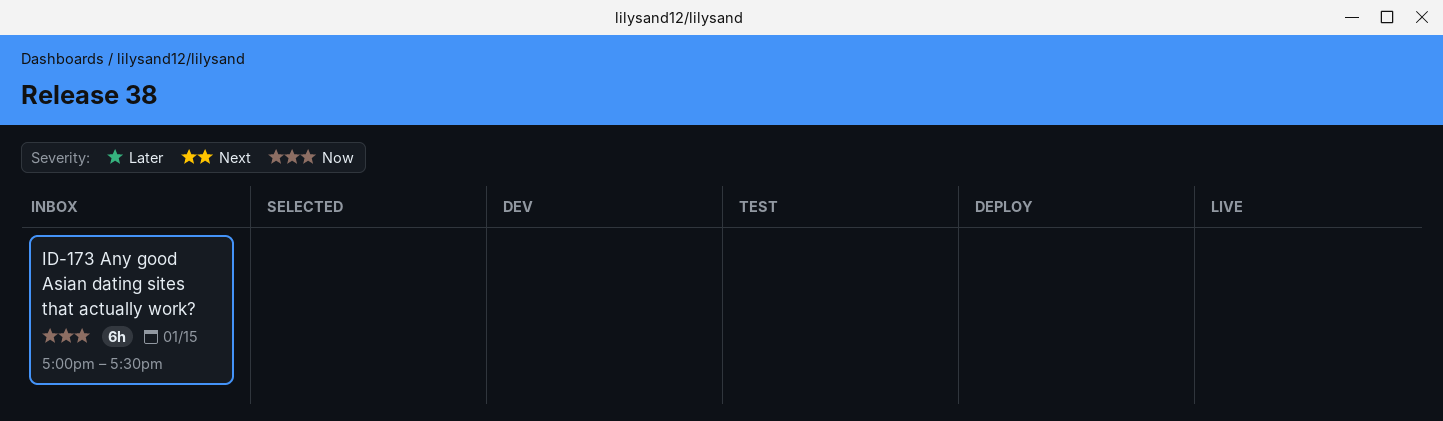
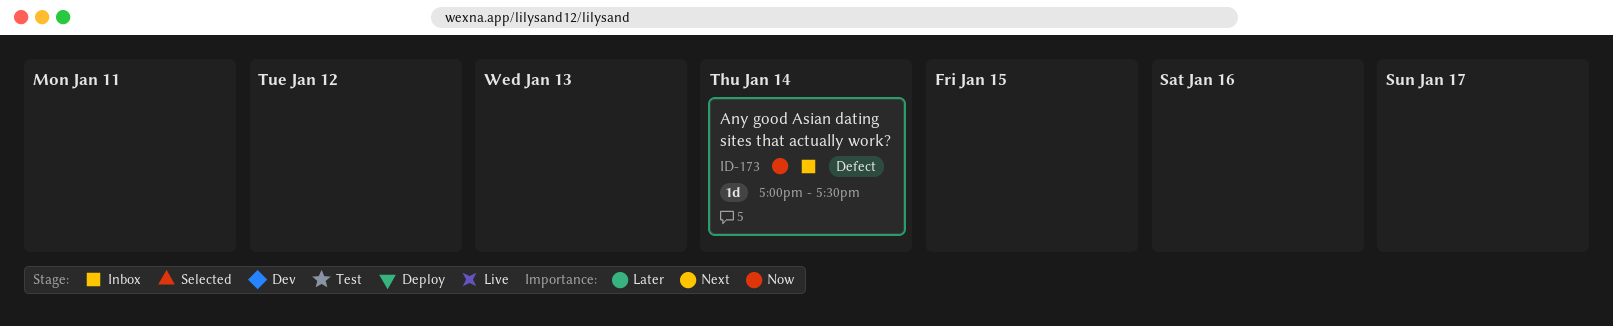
ID-173, estimate: 6h -> 1d
ID-173, day: Jan 15 -> Jan 14

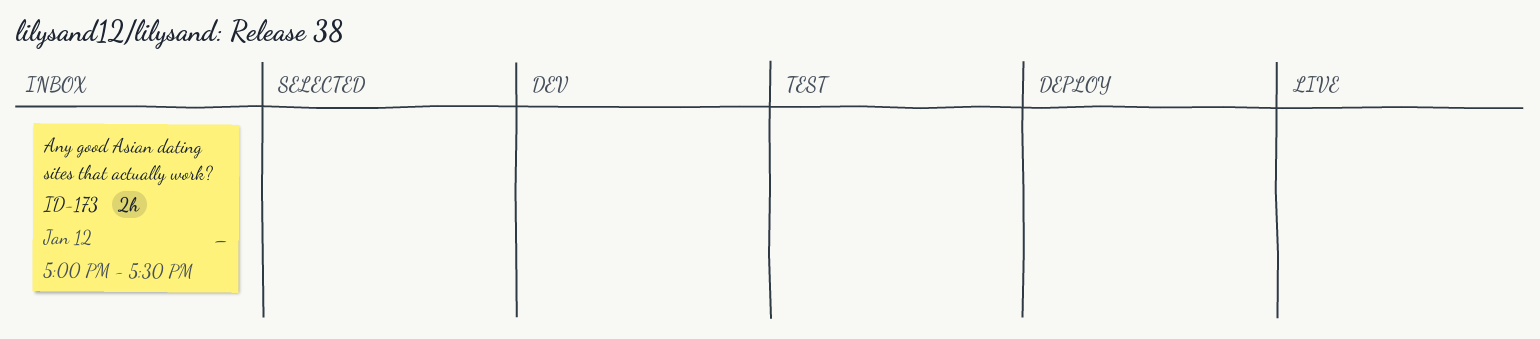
ID-173, estimate: 1d -> 2h
ID-173, day: Jan 14 -> Jan 12

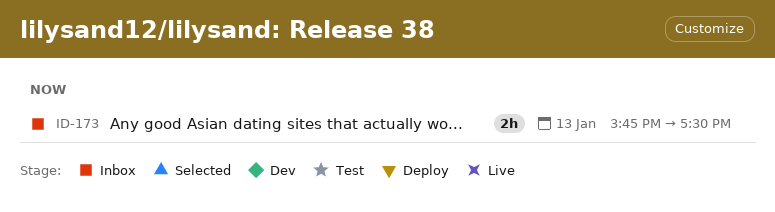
ID-173, day: Jan 12 -> Jan 13
ID-173, begins: 17:00 -> 15:45

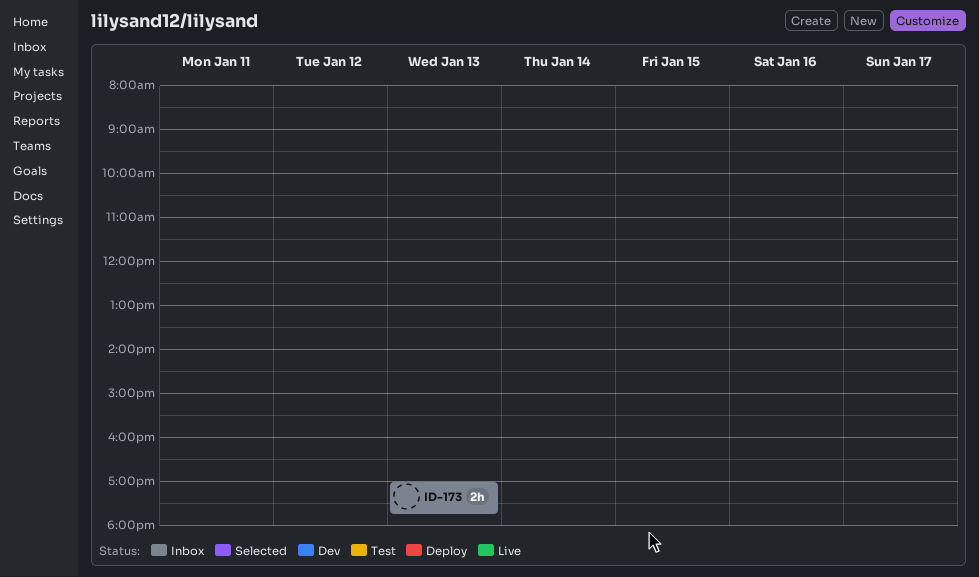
ID-173, begins: 15:45 -> 17:00
ID-173, ends: 17:30 -> 17:45

